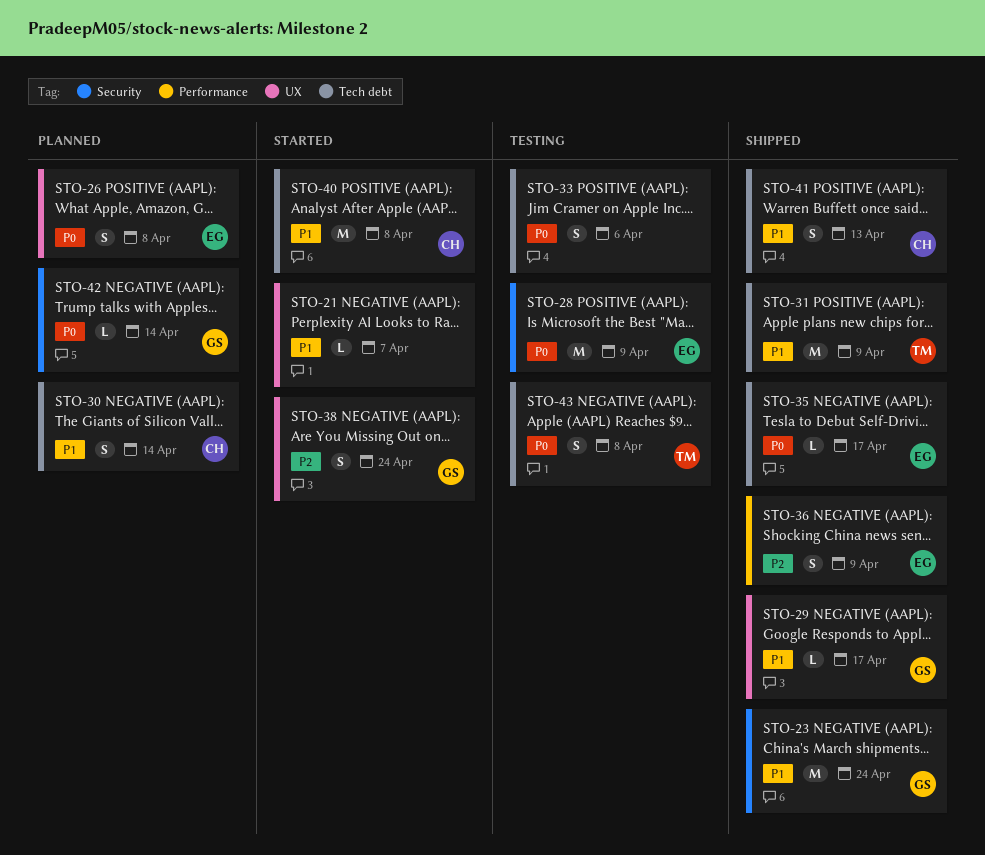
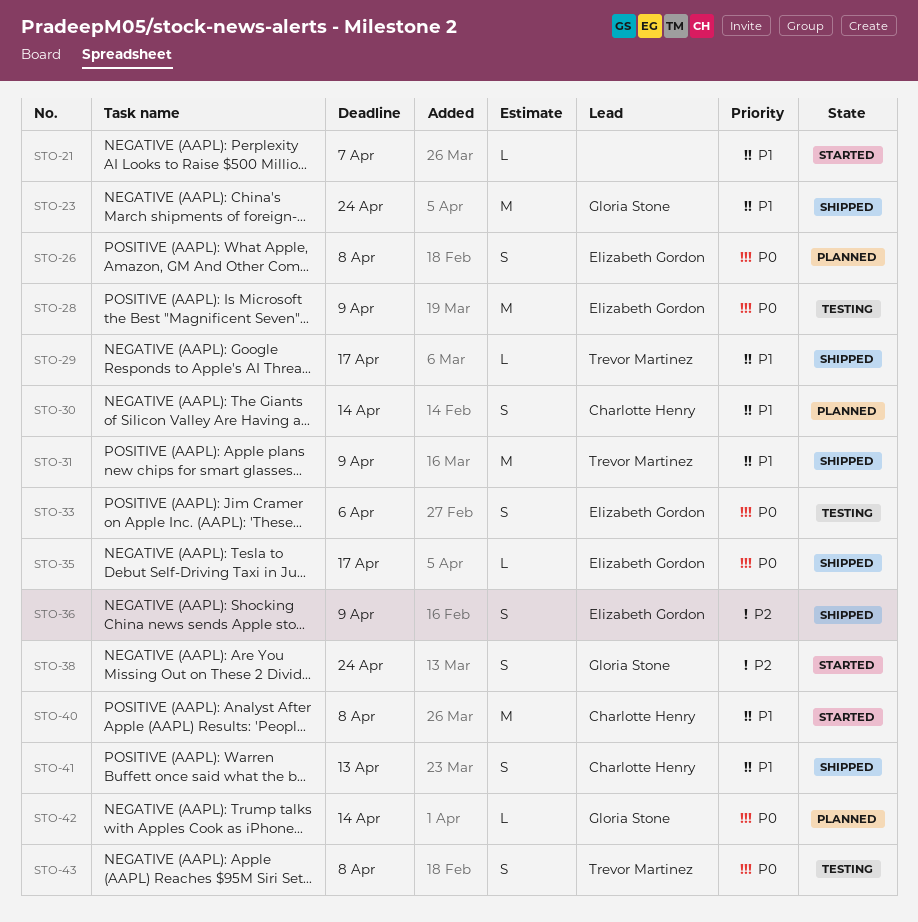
STO-29, owner: Gloria Stone -> Trevor Martinez
STO-33, owner: none -> Elizabeth Gordon

